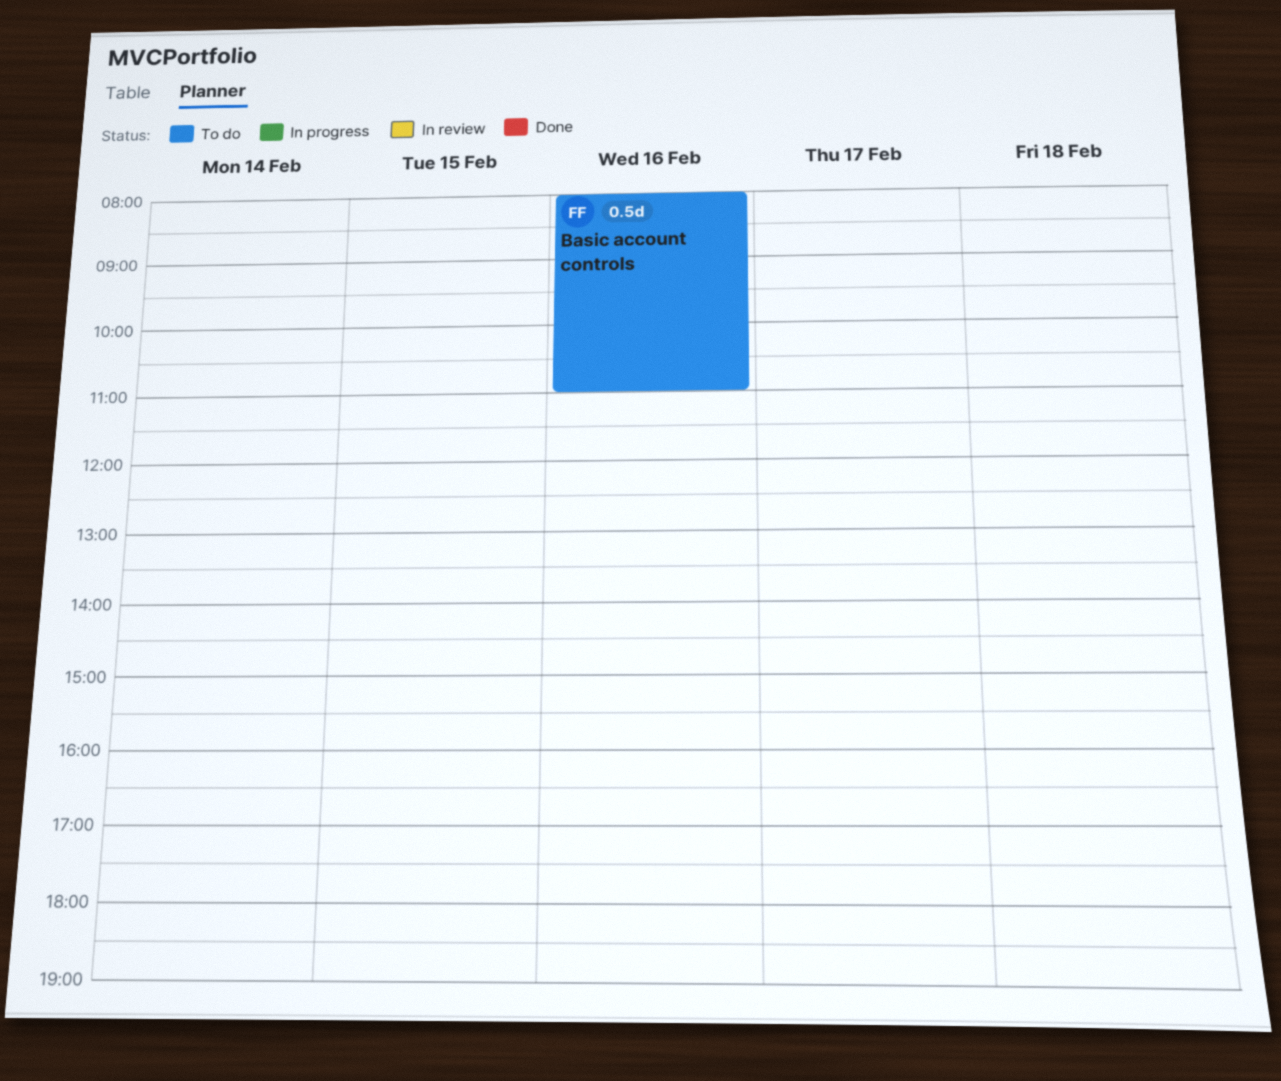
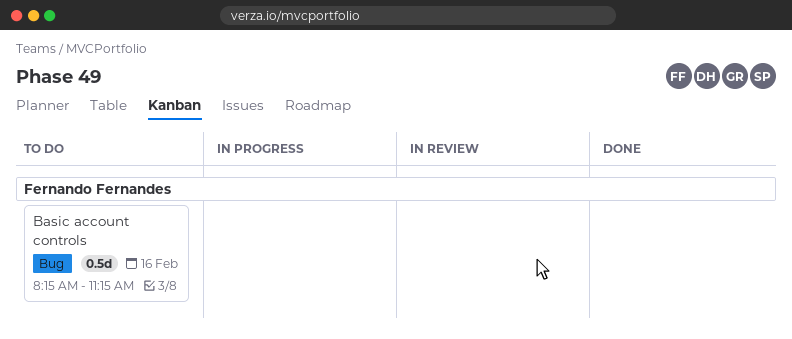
Basic account controls, begins: 08:00 -> 08:15
Basic account controls, ends: 11:00 -> 11:15

